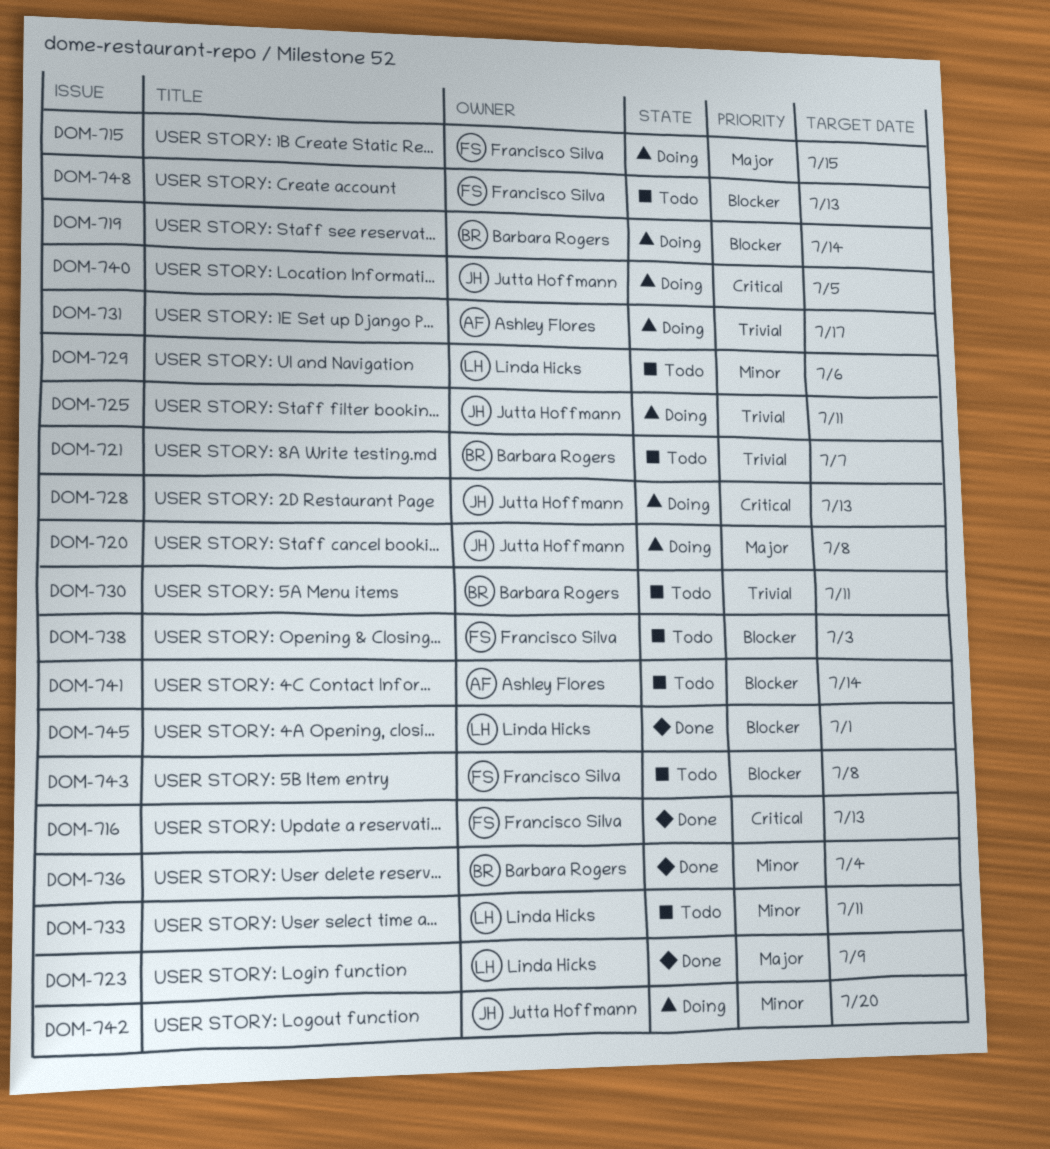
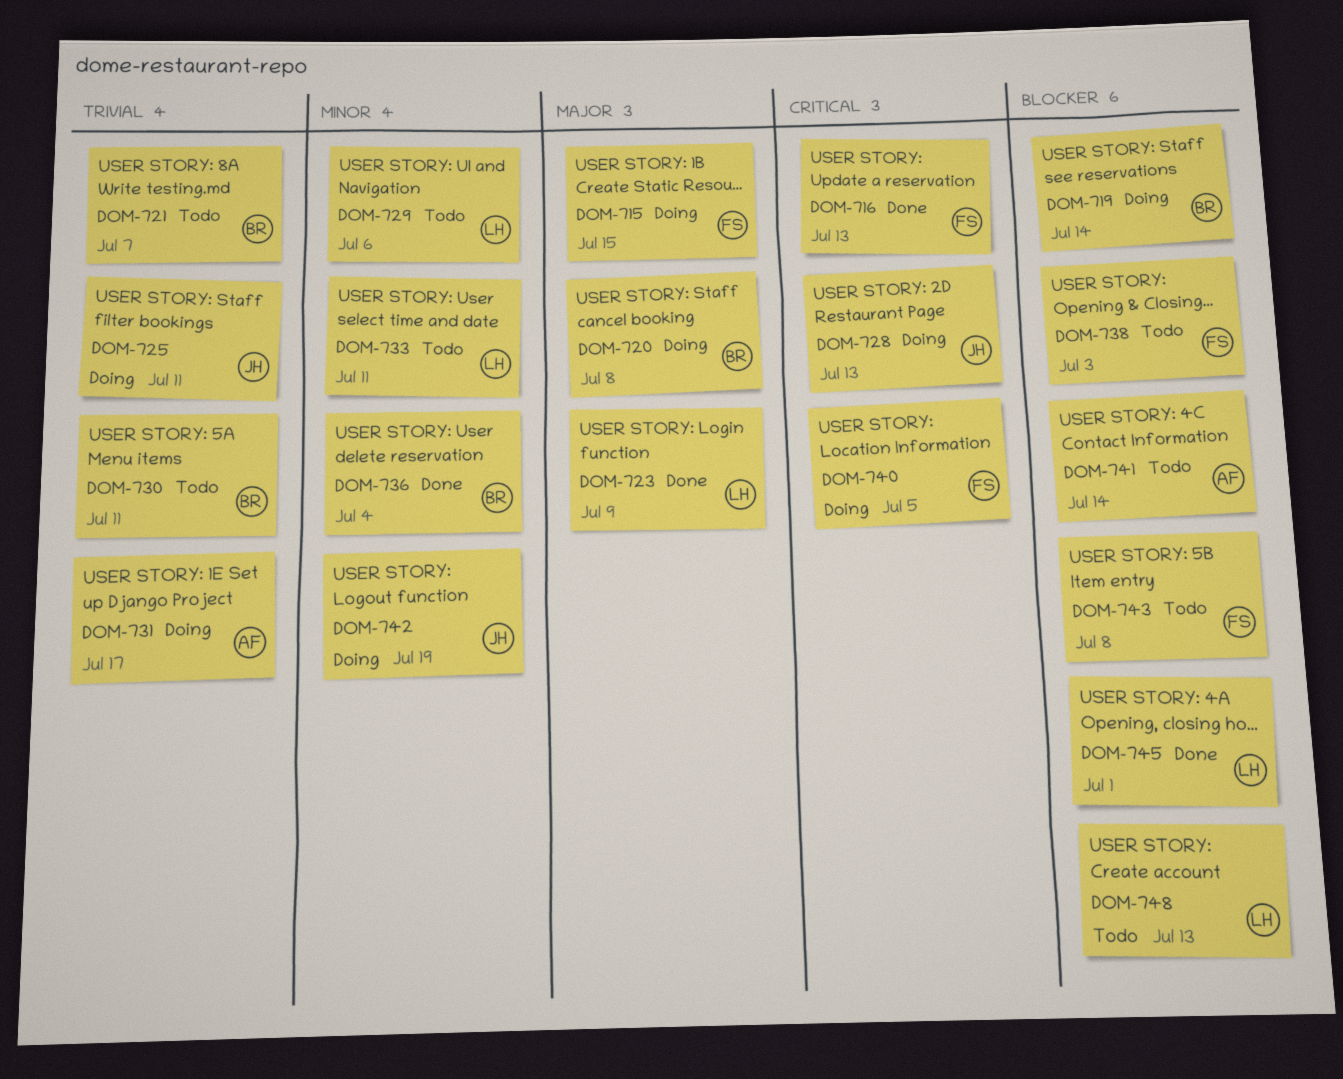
DOM-720, owner: Jutta Hoffmann -> Barbara Rogers
DOM-740, owner: Jutta Hoffmann -> Francisco Silva
DOM-742, due: Jul 20 -> Jul 19
DOM-748, owner: Francisco Silva -> Linda Hicks

